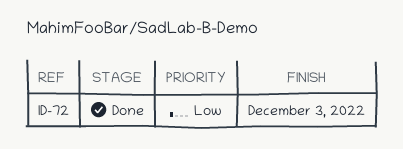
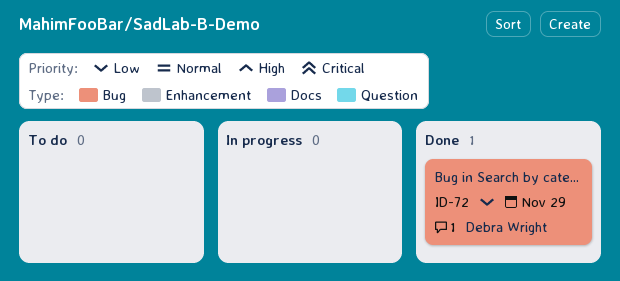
ID-72, due: Dec 3 -> Nov 29

